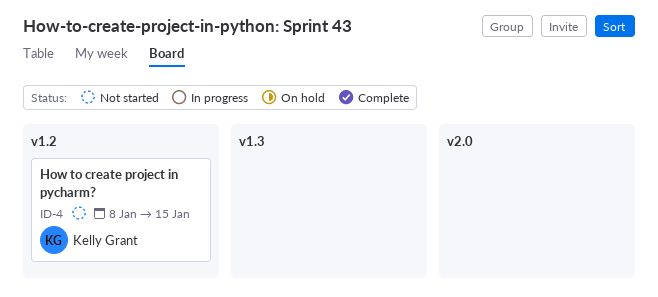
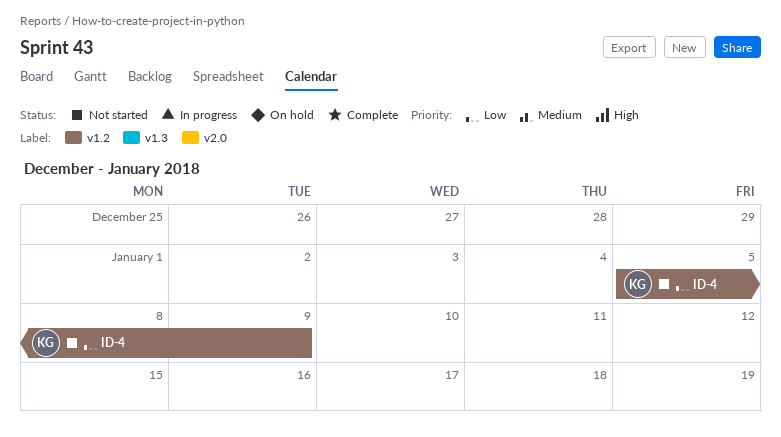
ID-4, start: Jan 8 -> Jan 5
ID-4, due: Jan 15 -> Jan 9

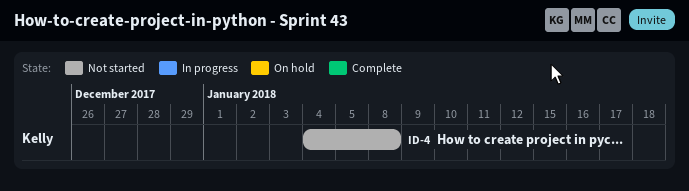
ID-4, start: Jan 5 -> Jan 4
ID-4, due: Jan 9 -> Jan 8

